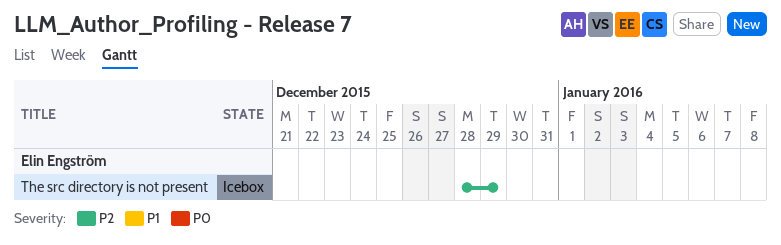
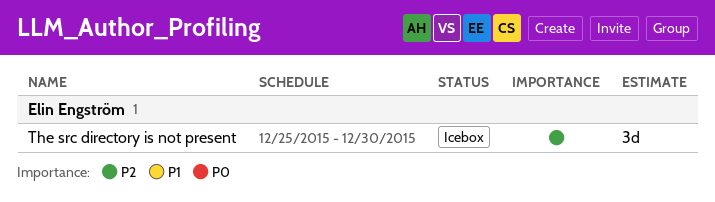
The src directory is not present, start: Dec 28 -> Dec 25
The src directory is not present, due: Dec 29 -> Dec 30

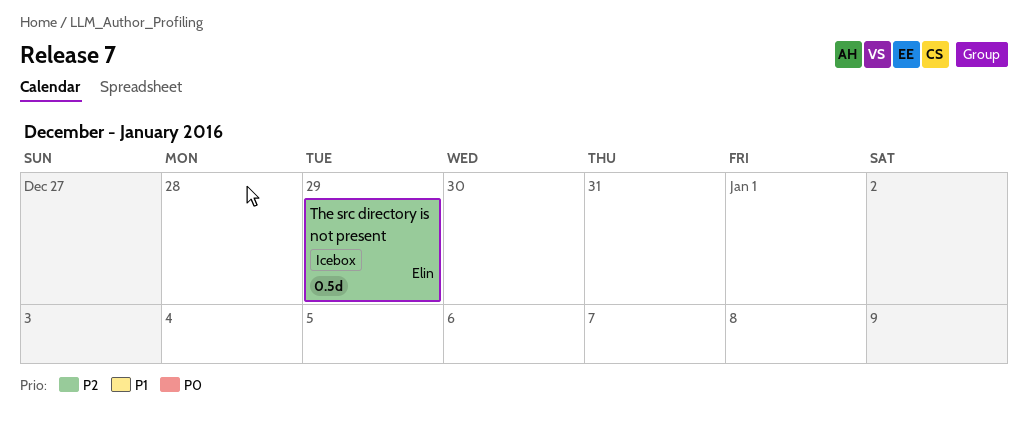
The src directory is not present, estimate: 3d -> 0.5d
The src directory is not present, due: Dec 30 -> Dec 29

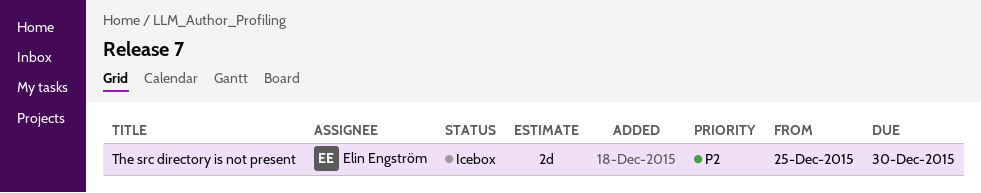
The src directory is not present, estimate: 0.5d -> 2d
The src directory is not present, due: Dec 29 -> Dec 30

